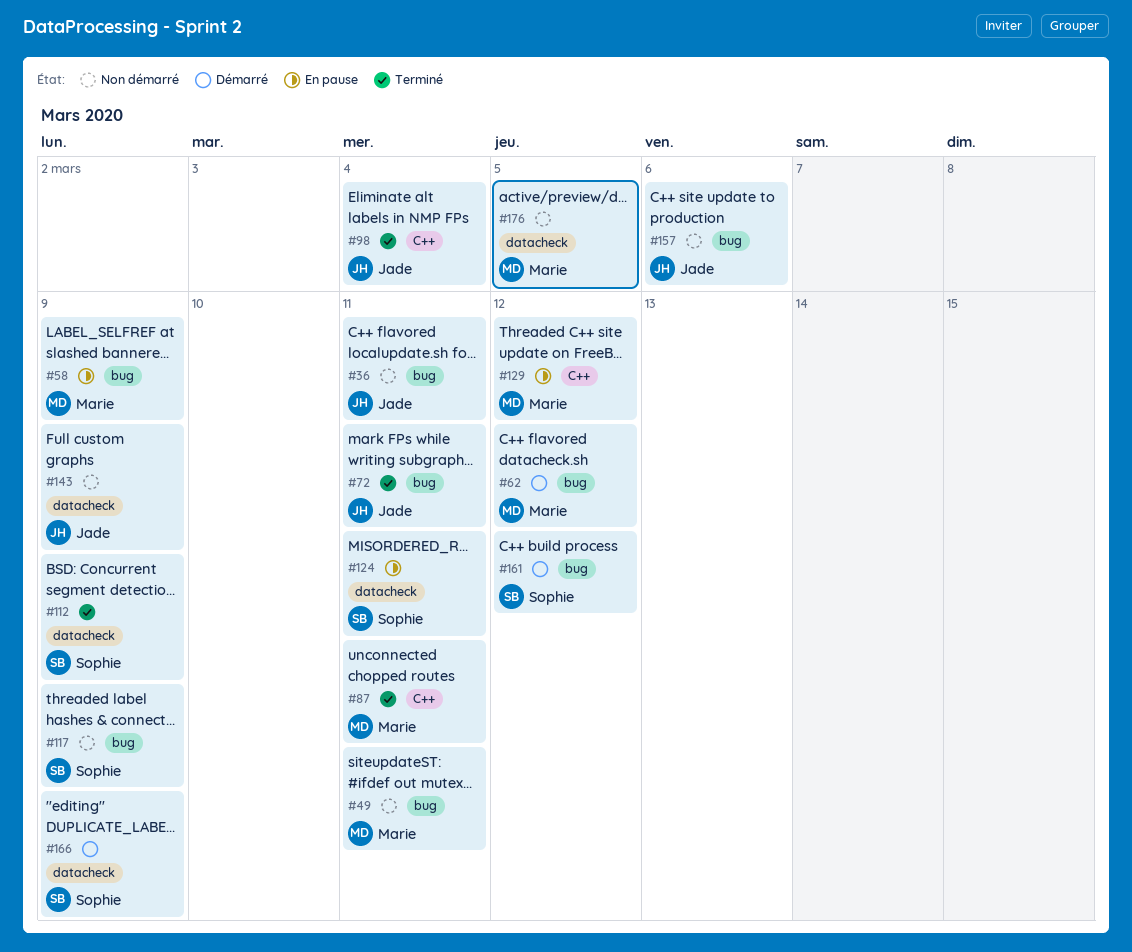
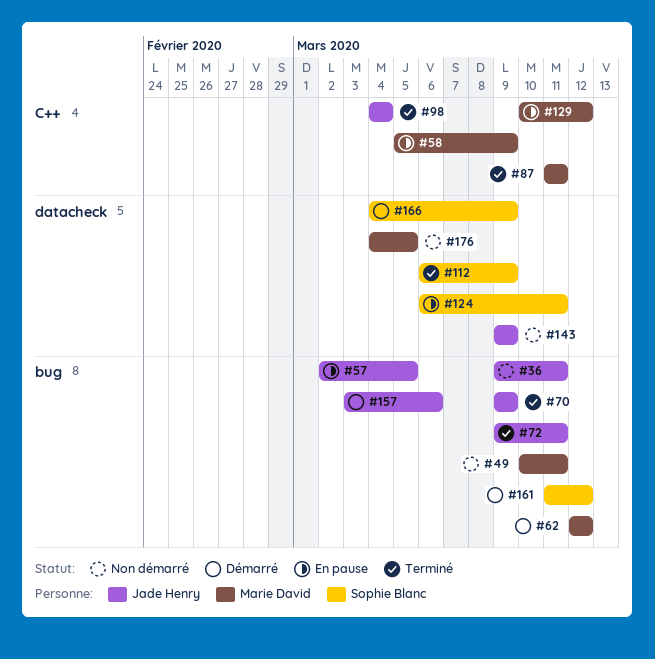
#57: none -> present
#58, label: bug -> C++
#70: none -> present
#117: present -> none
#157, status: Non démarré -> Démarré

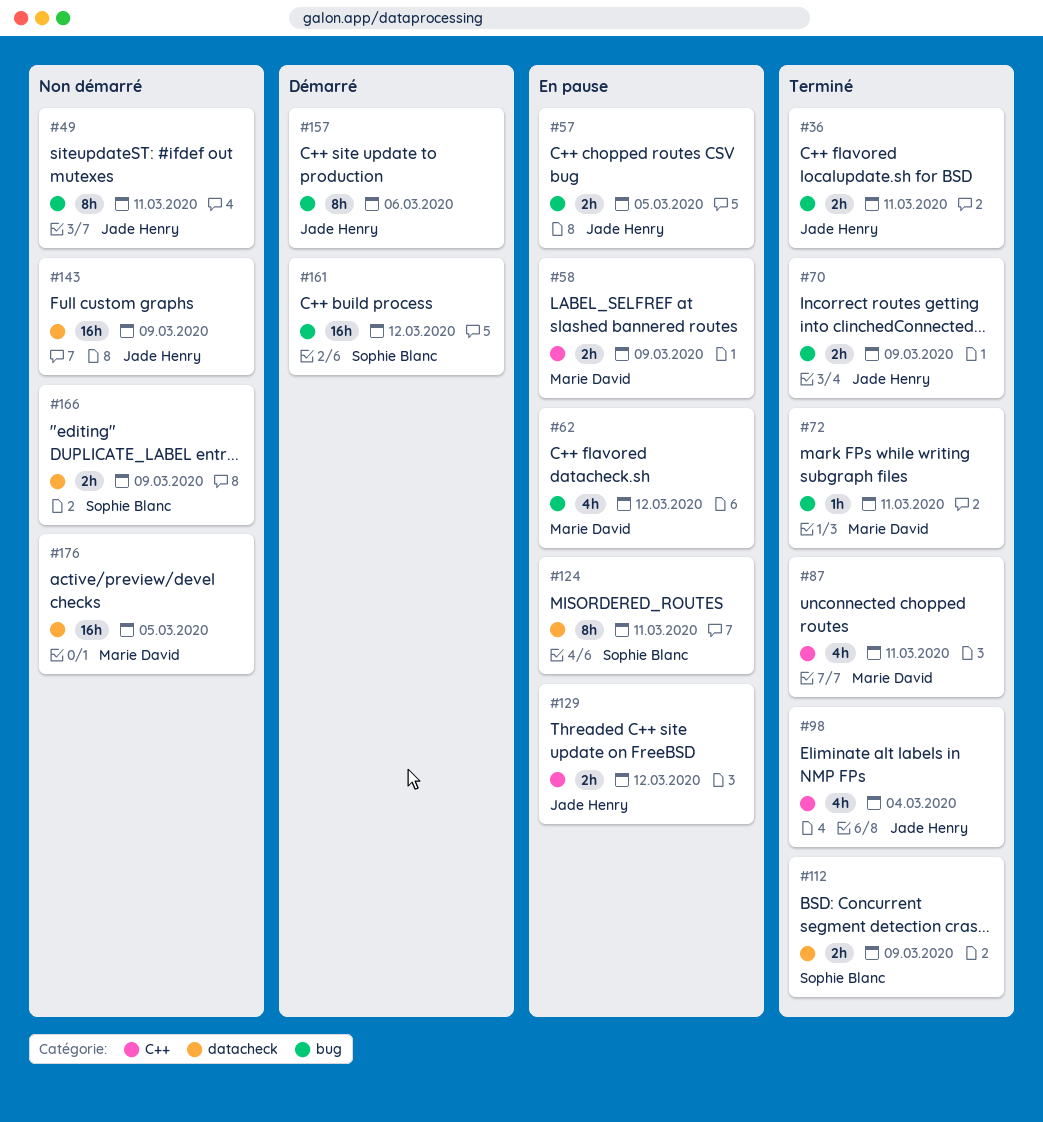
#36, status: Non démarré -> Terminé
#49, owner: Marie David -> Jade Henry
#62, status: Démarré -> En pause
#72, owner: Jade Henry -> Marie David
#129, owner: Marie David -> Jade Henry
#166, status: Démarré -> Non démarré

